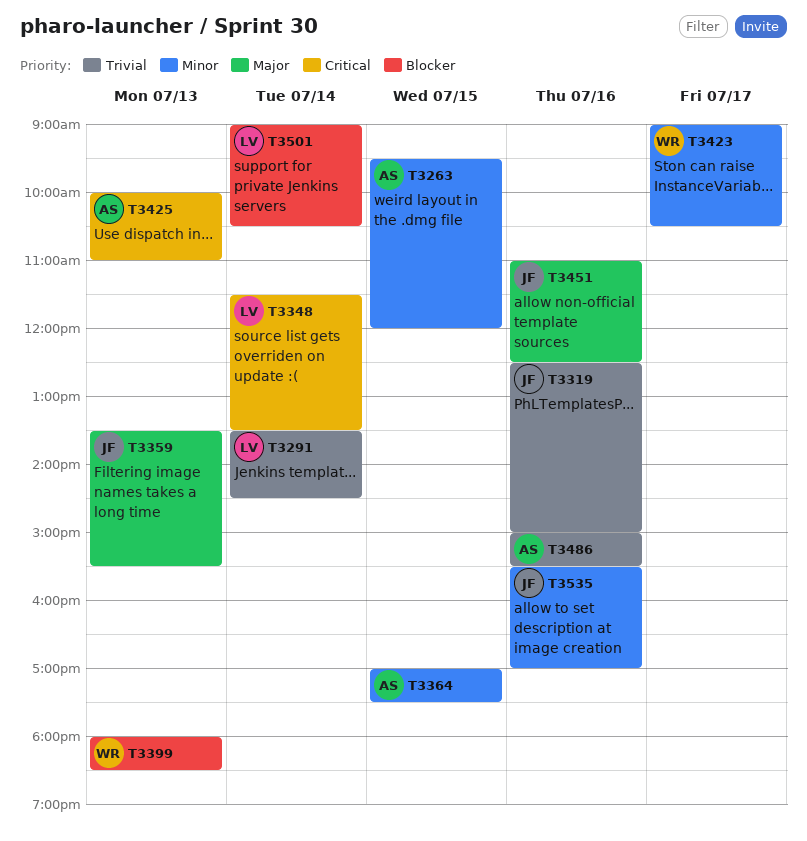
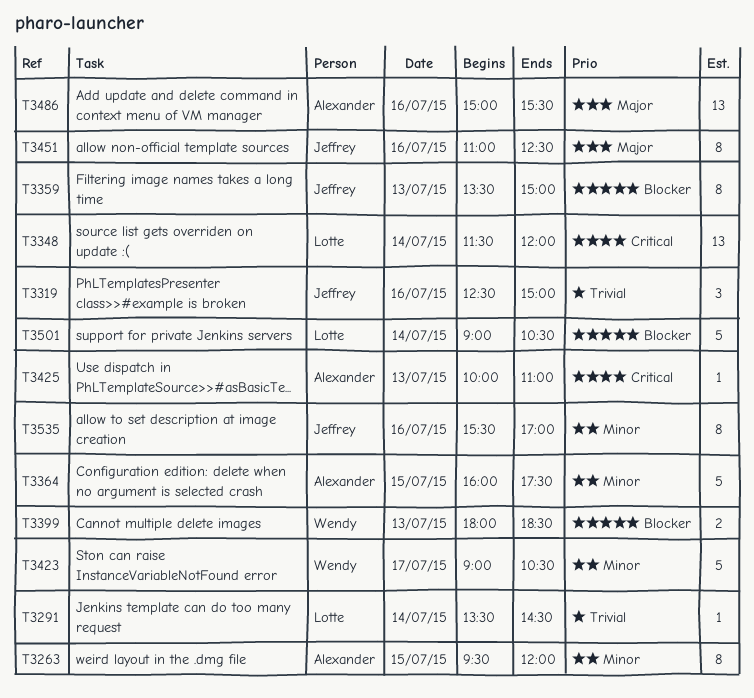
T3348, ends: 13:30 -> 12:00
T3359, priority: Major -> Blocker
T3359, ends: 15:30 -> 15:00
T3364, begins: 17:00 -> 16:00
T3486, priority: Trivial -> Major

